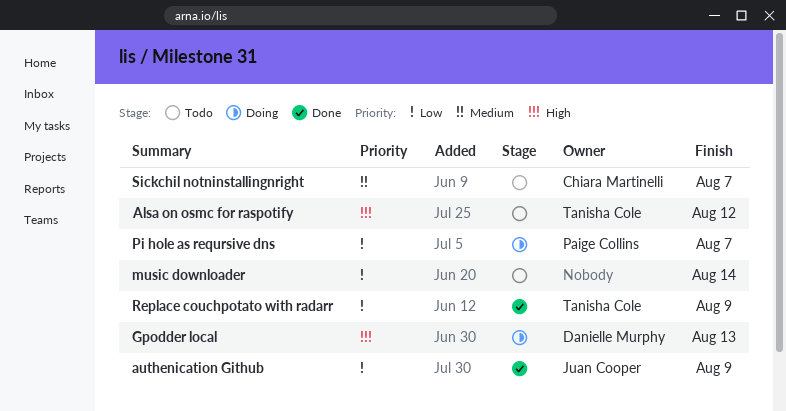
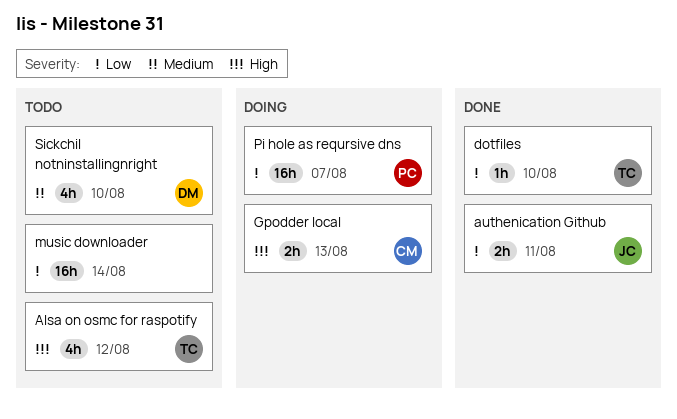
authenication Github, due: Aug 9 -> Aug 11
dotfiles: none -> present
Gpodder local, owner: Danielle Murphy -> Chiara Martinelli
Replace couchpotato with radarr: present -> none
Sickchil notninstallingnright, owner: Chiara Martinelli -> Danielle Murphy
Sickchil notninstallingnright, due: Aug 7 -> Aug 10

